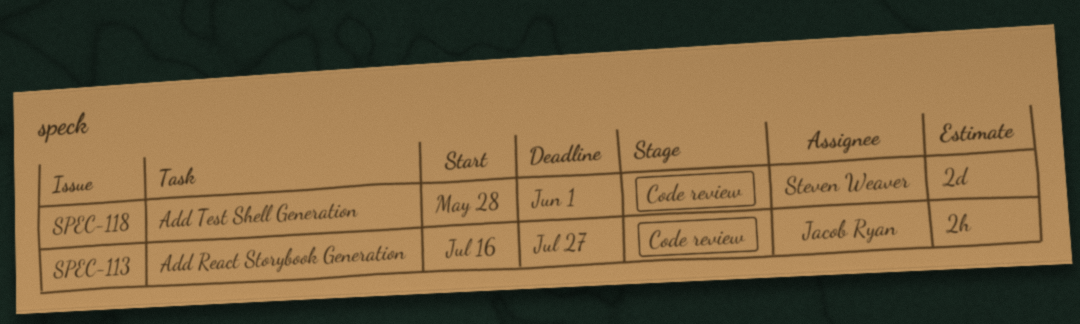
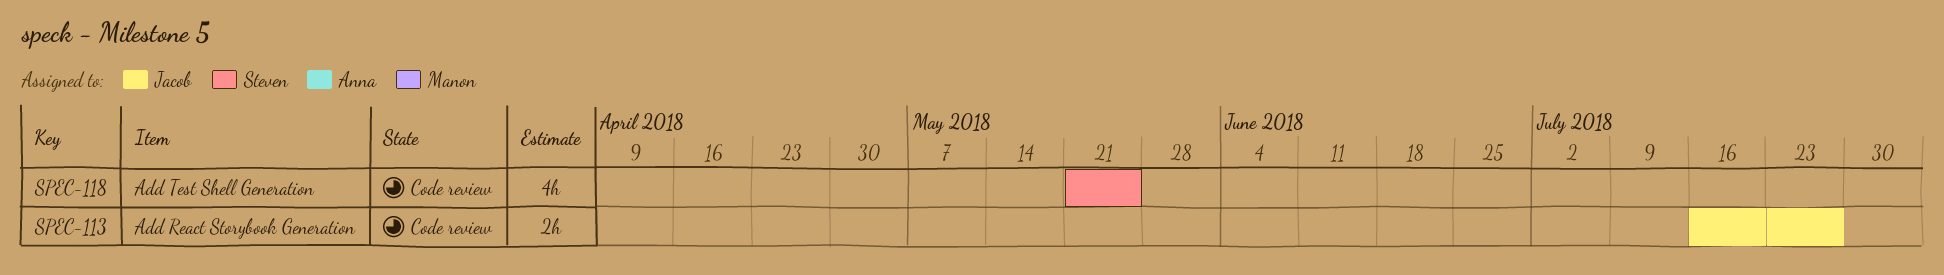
SPEC-118, estimate: 2d -> 4h
SPEC-118, start: May 28 -> May 21
SPEC-118, due: Jun 1 -> May 25

